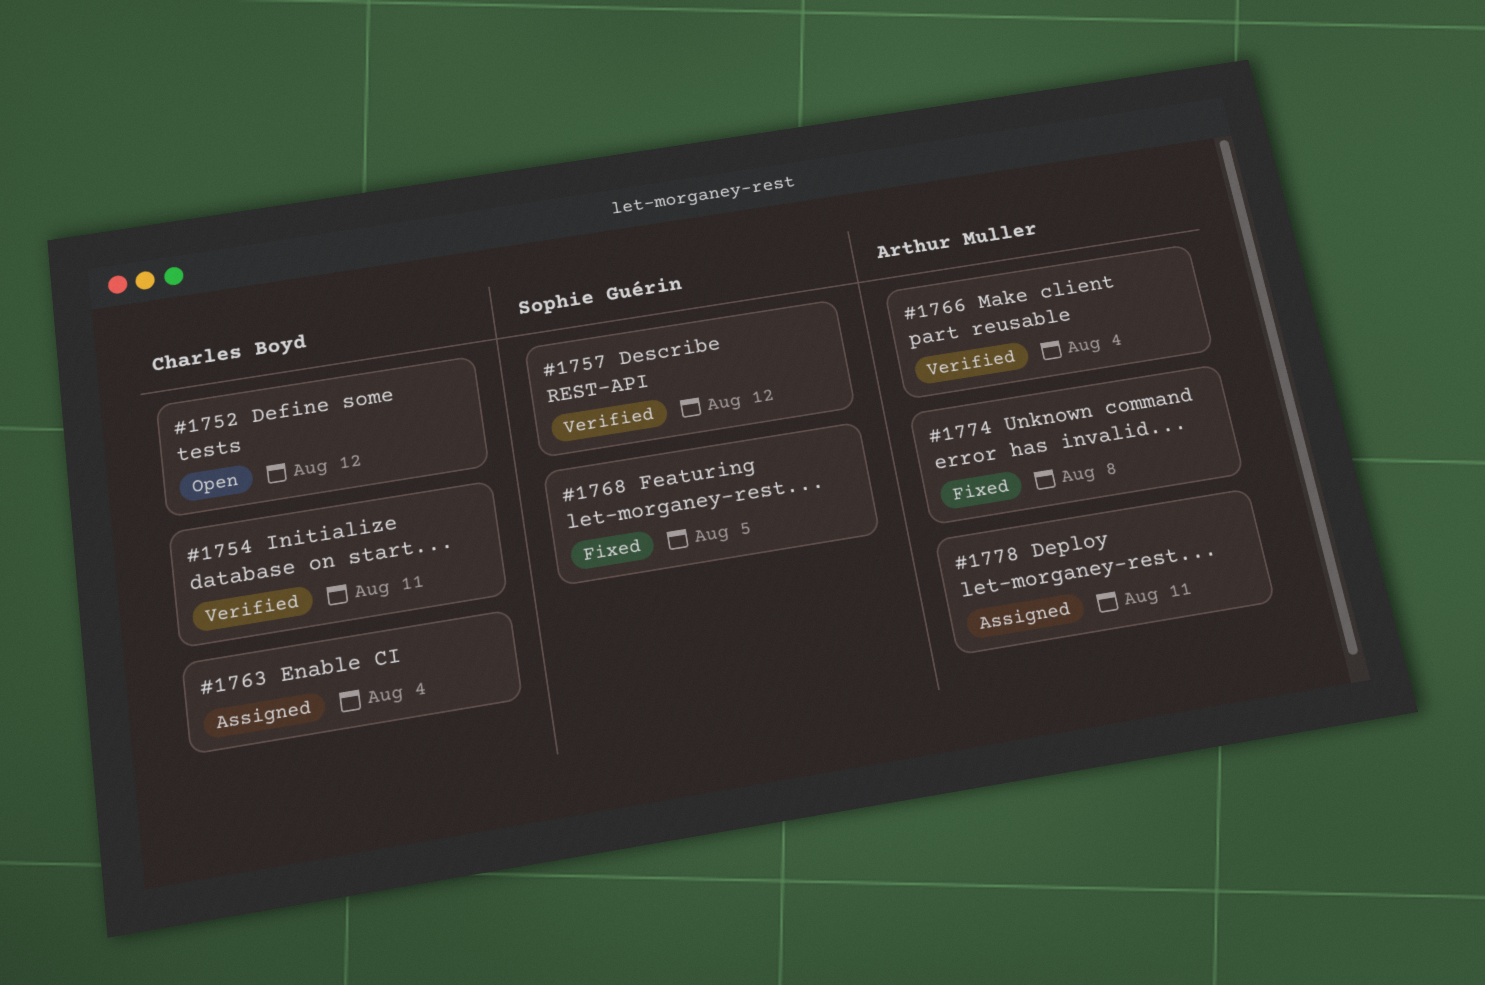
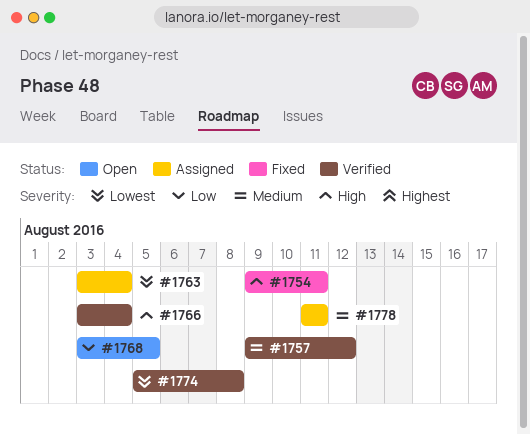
#1752: present -> none
#1754, status: Verified -> Fixed
#1768, status: Fixed -> Open
#1774, status: Fixed -> Verified

